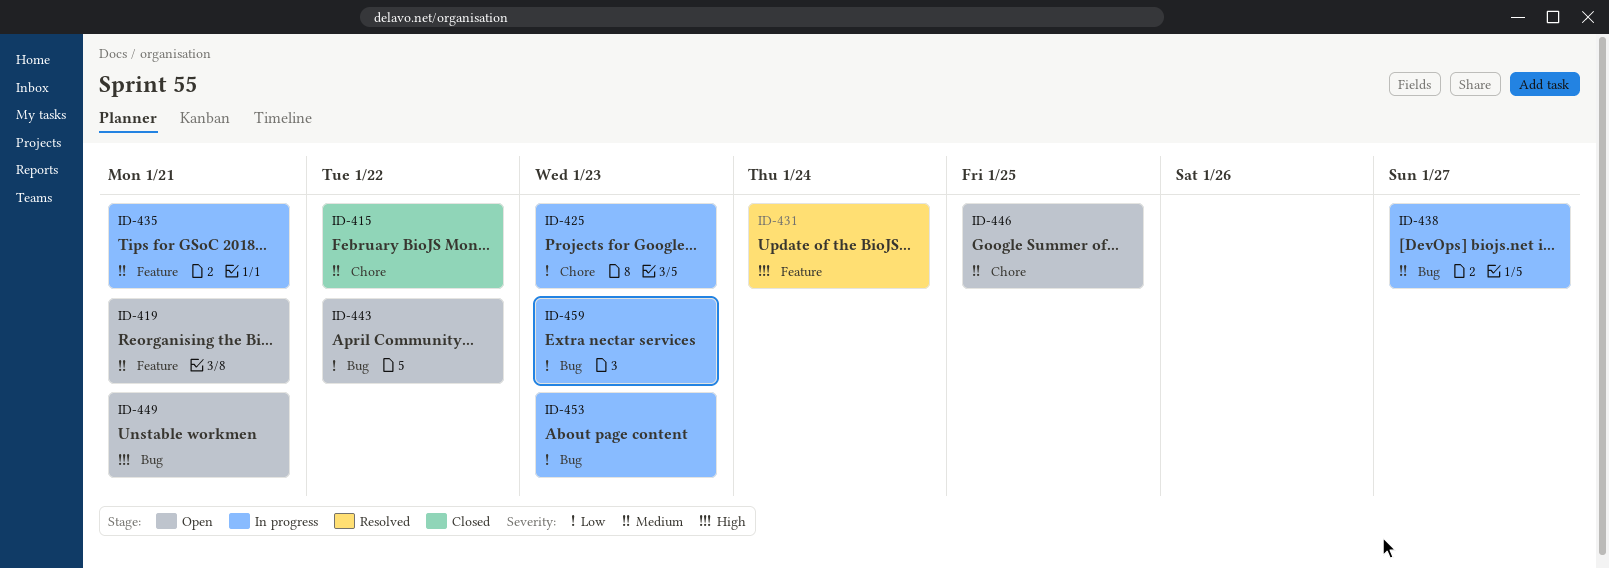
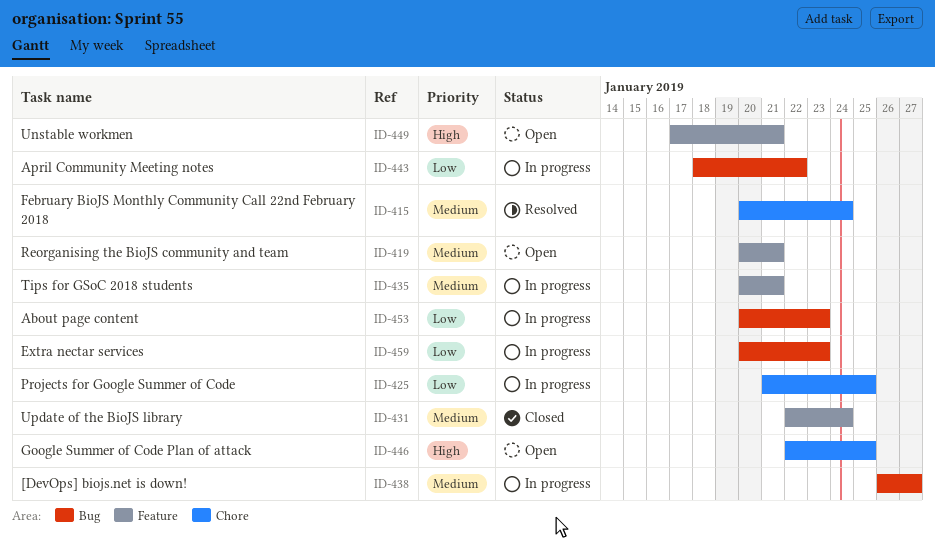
ID-415, status: Closed -> Resolved
ID-415, due: Jan 22 -> Jan 24
ID-425, due: Jan 23 -> Jan 25
ID-431, status: Resolved -> Closed
ID-431, priority: High -> Medium
ID-443, status: Open -> In progress
ID-446, priority: Medium -> High
ID-449, label: Bug -> Feature

